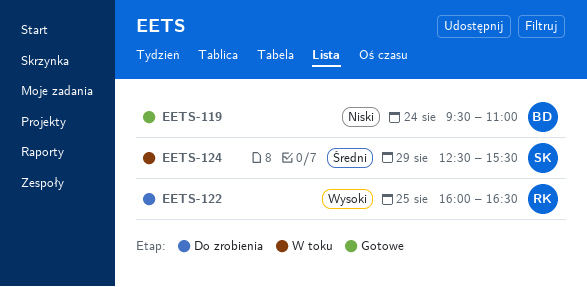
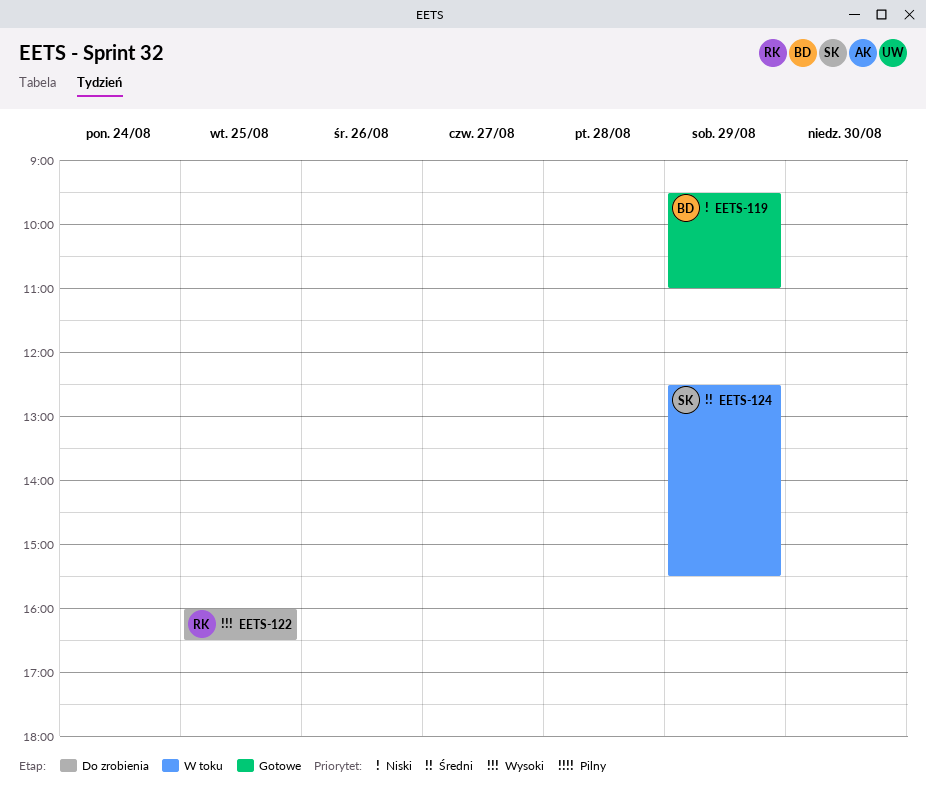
EETS-119, day: Aug 24 -> Aug 29

